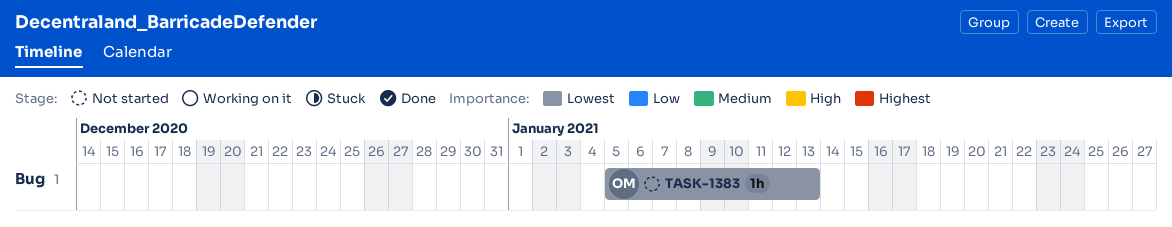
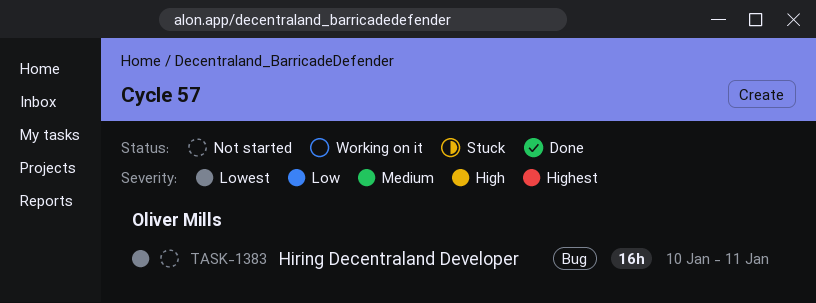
TASK-1383, estimate: 1h -> 16h
TASK-1383, start: Jan 5 -> Jan 10
TASK-1383, due: Jan 13 -> Jan 11

